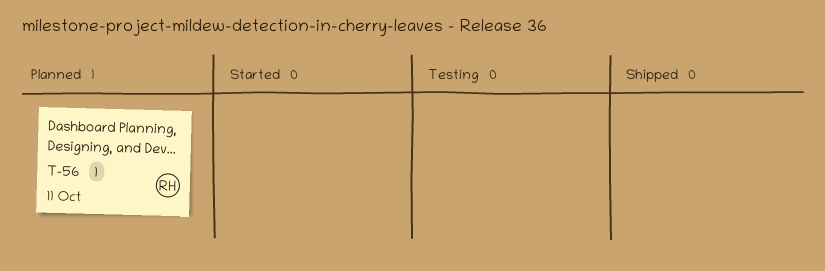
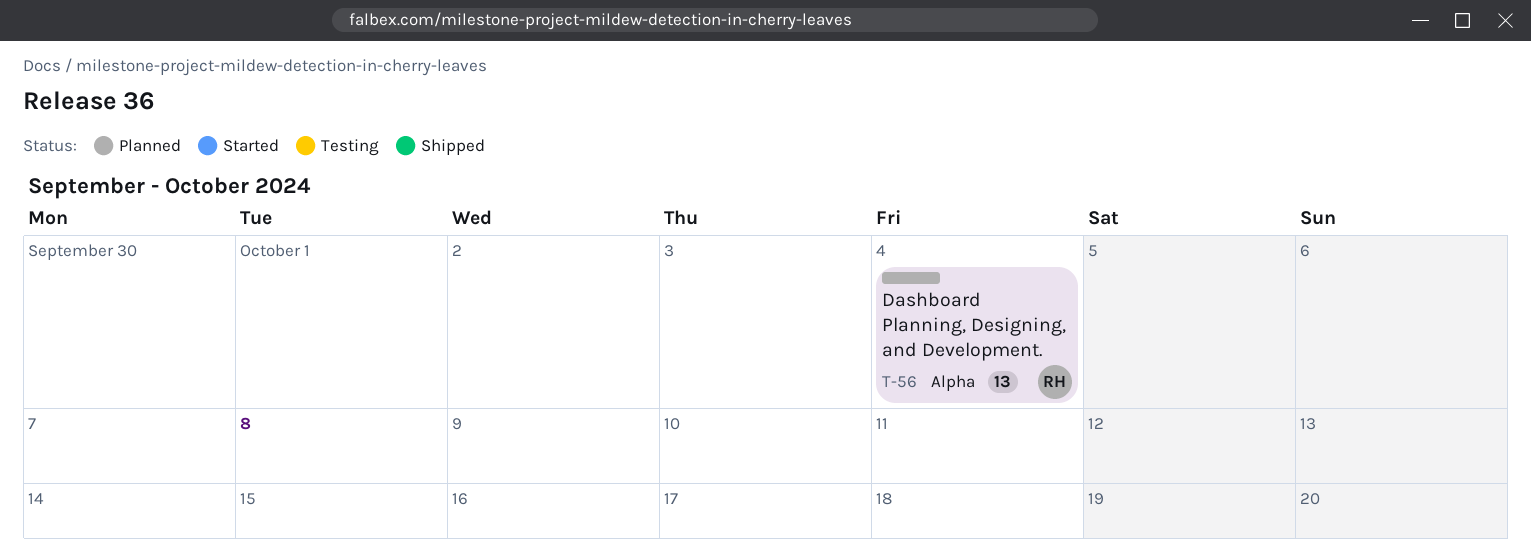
T-56, estimate: 1 -> 13
T-56, due: Oct 11 -> Oct 4

